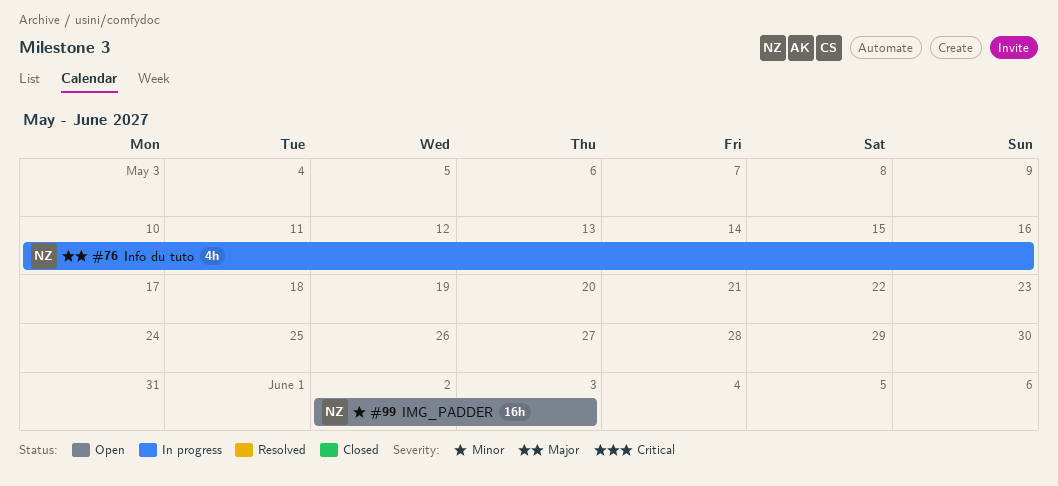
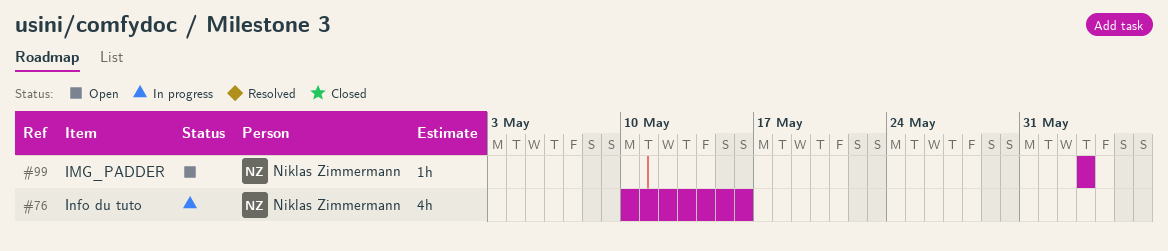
#99, estimate: 16h -> 1h
#99, start: Jun 2 -> Jun 3

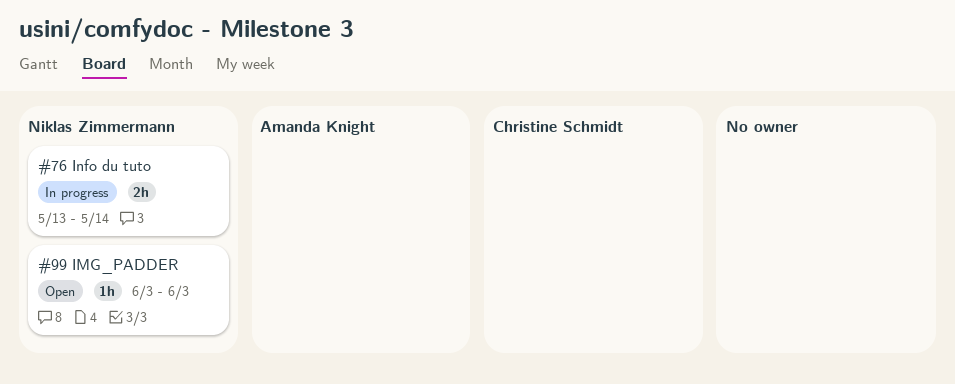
#76, estimate: 4h -> 2h
#76, start: May 10 -> May 13
#76, due: May 16 -> May 14

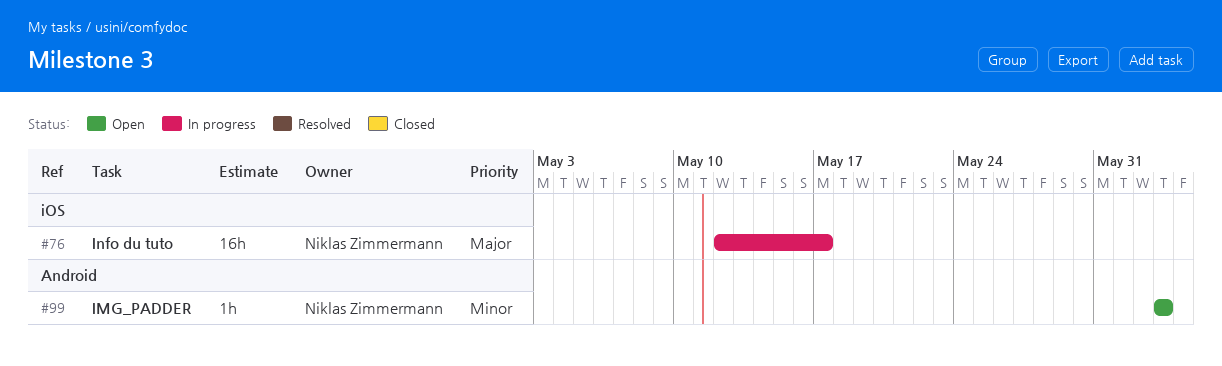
#76, estimate: 2h -> 16h
#76, start: May 13 -> May 12
#76, due: May 14 -> May 17

